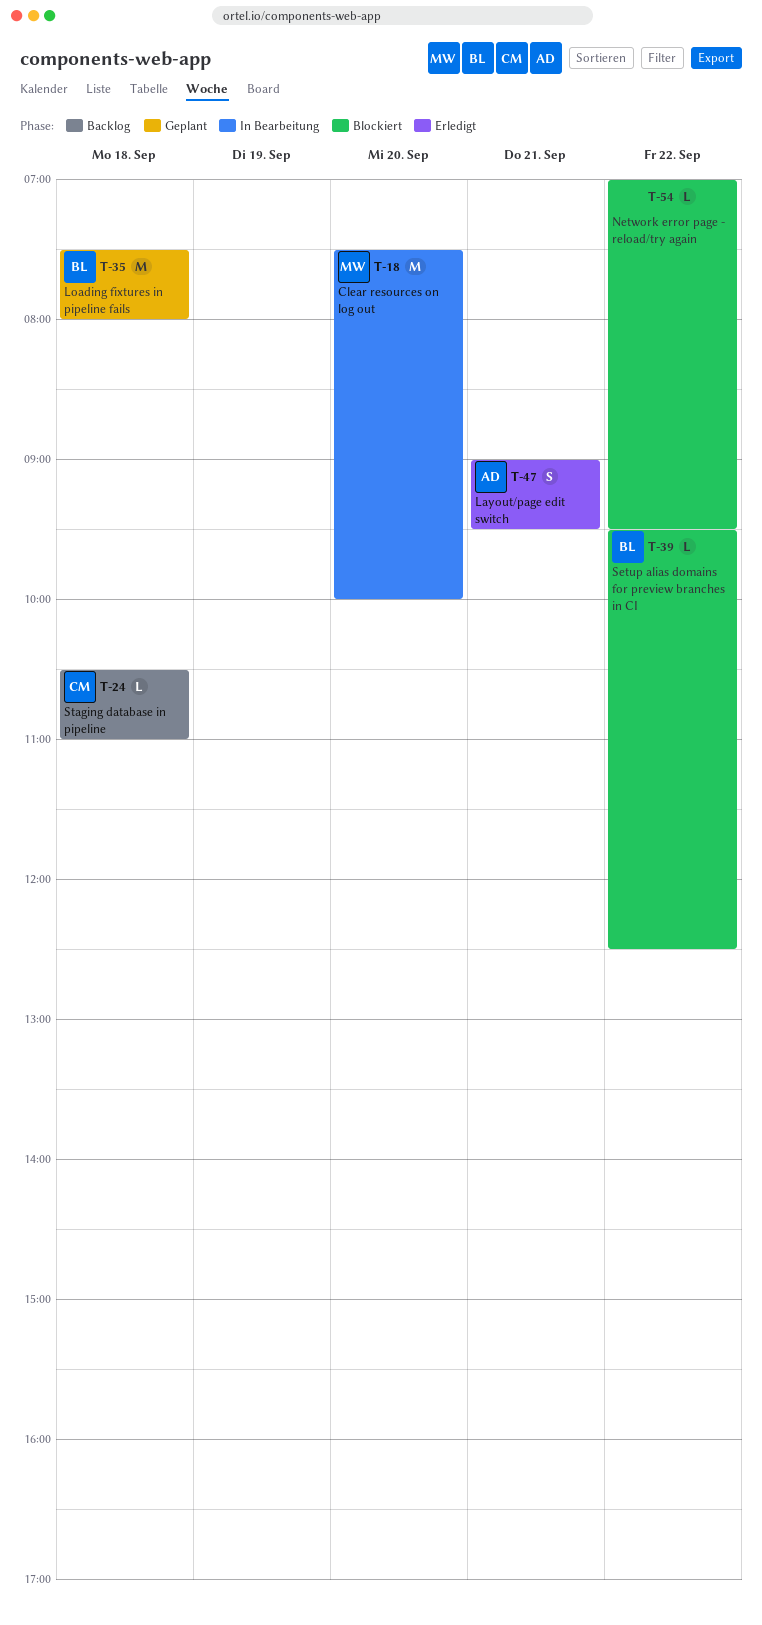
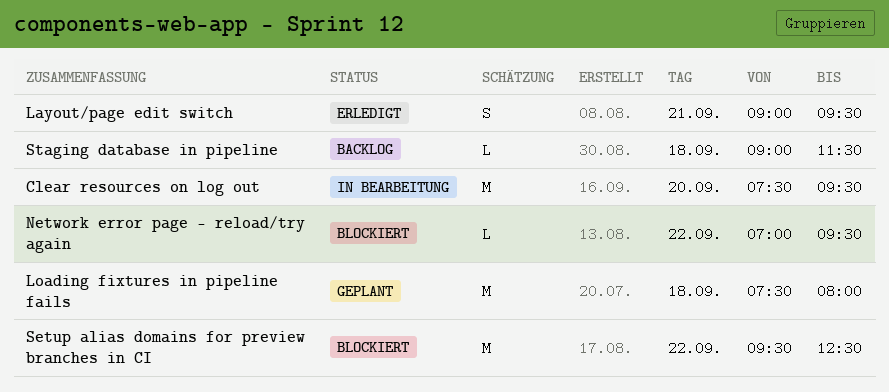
Clear resources on log out, ends: 10:00 -> 09:30
Setup alias domains for preview branches in CI, estimate: L -> M
Staging database in pipeline, begins: 10:30 -> 09:00
Staging database in pipeline, ends: 11:00 -> 11:30

